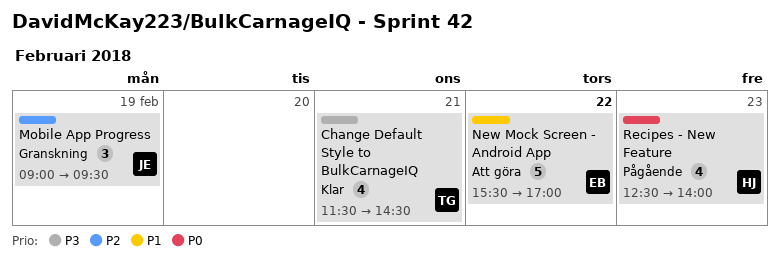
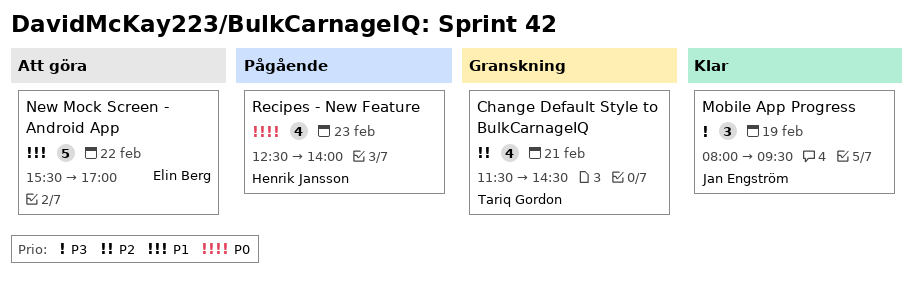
Change Default Style to BulkCarnageIQ, status: Klar -> Granskning
Change Default Style to BulkCarnageIQ, priority: P3 -> P2
Mobile App Progress, status: Granskning -> Klar
Mobile App Progress, priority: P2 -> P3
Mobile App Progress, begins: 09:00 -> 08:00

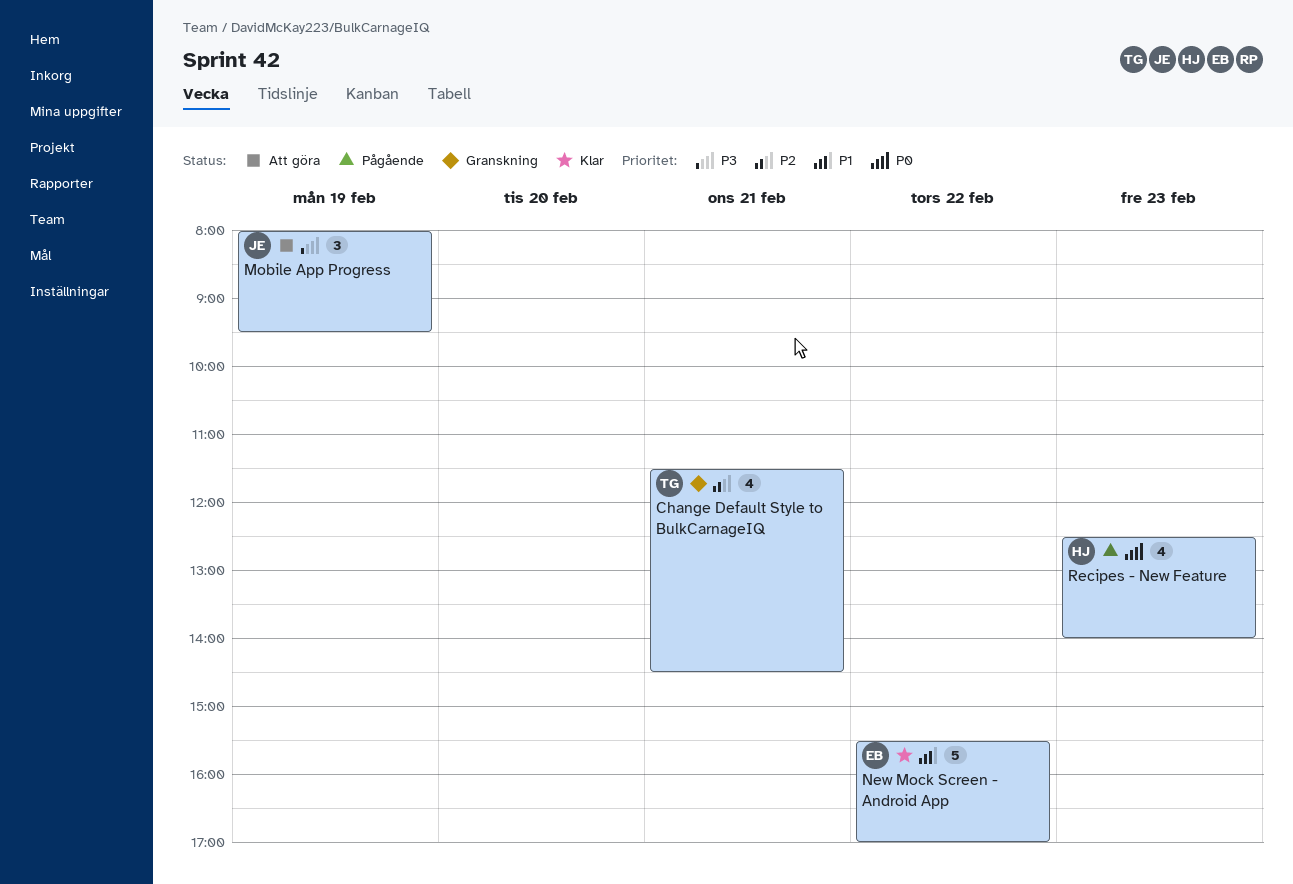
Mobile App Progress, status: Klar -> Att göra
New Mock Screen - Android App, status: Att göra -> Klar

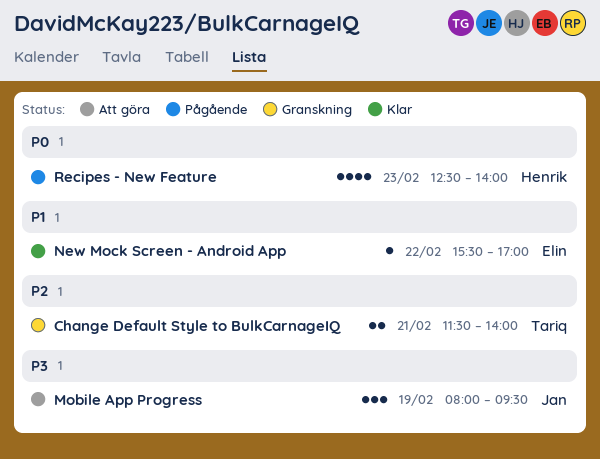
Change Default Style to BulkCarnageIQ, estimate: 4 -> 2
Change Default Style to BulkCarnageIQ, ends: 14:30 -> 14:00
New Mock Screen - Android App, estimate: 5 -> 1

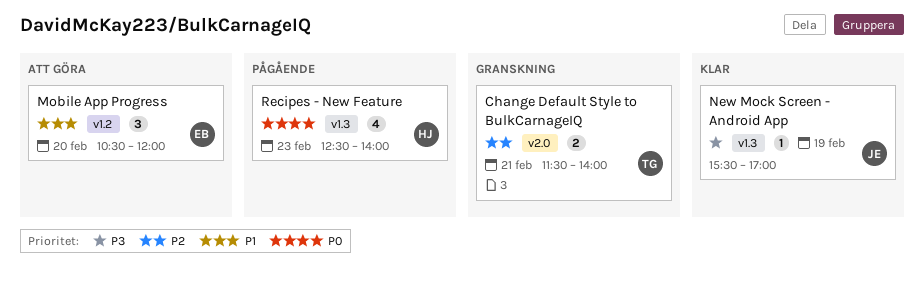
Mobile App Progress, owner: Jan -> Elin
Mobile App Progress, priority: P3 -> P1
Mobile App Progress, day: Feb 19 -> Feb 20
Mobile App Progress, begins: 08:00 -> 10:30
Mobile App Progress, ends: 09:30 -> 12:00
New Mock Screen - Android App, owner: Elin -> Jan
New Mock Screen - Android App, priority: P1 -> P3
New Mock Screen - Android App, day: Feb 22 -> Feb 19

